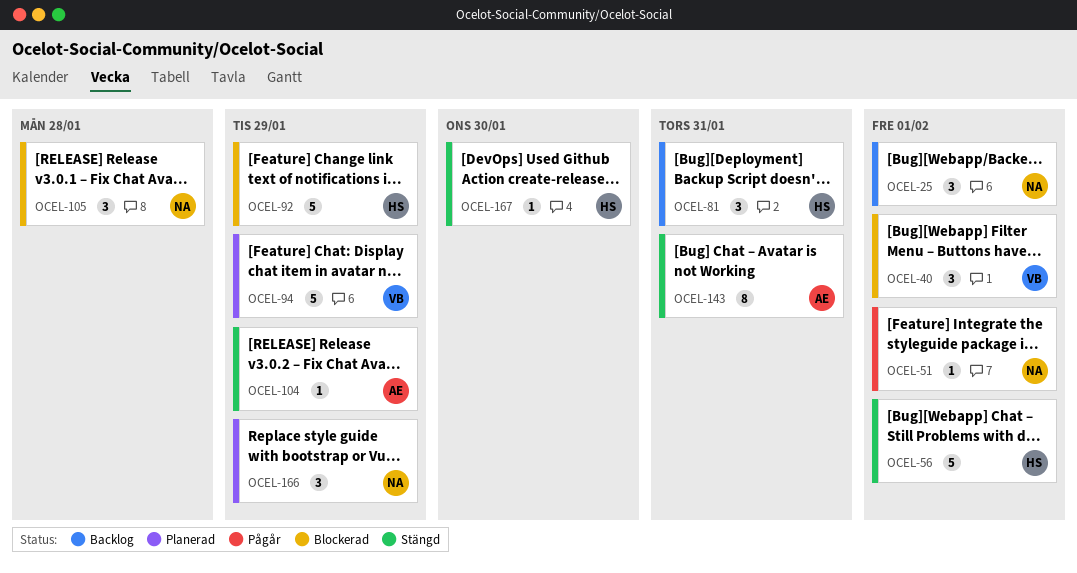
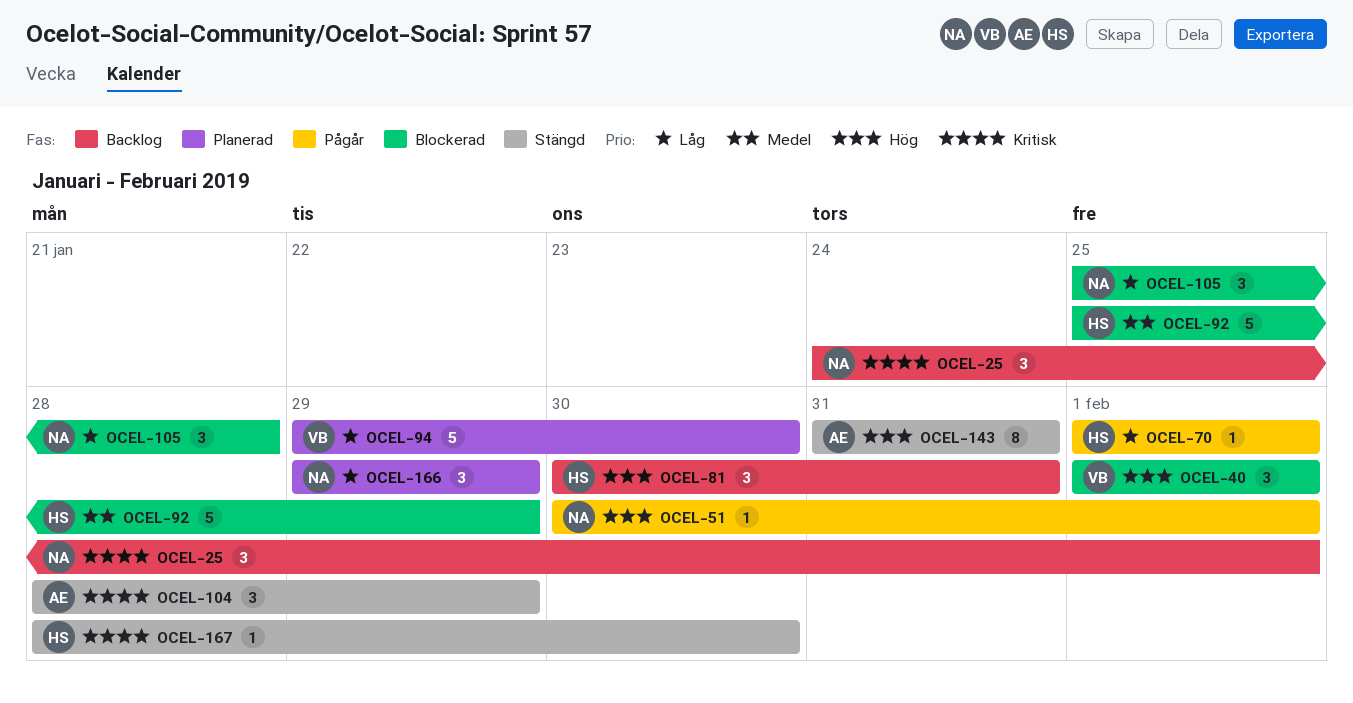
OCEL-56: present -> none
OCEL-70: none -> present
OCEL-94, due: Jan 29 -> Jan 30
OCEL-104, estimate: 1 -> 3

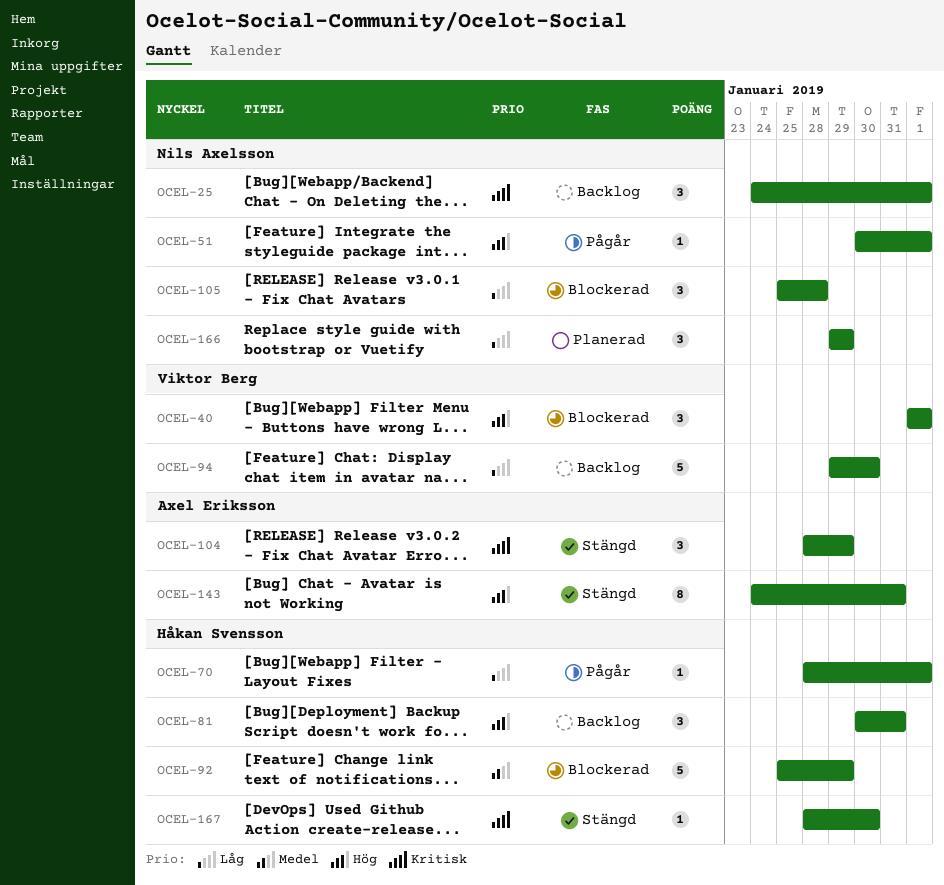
OCEL-70, start: Feb 1 -> Jan 28
OCEL-94, status: Planerad -> Backlog
OCEL-143, start: Jan 31 -> Jan 24

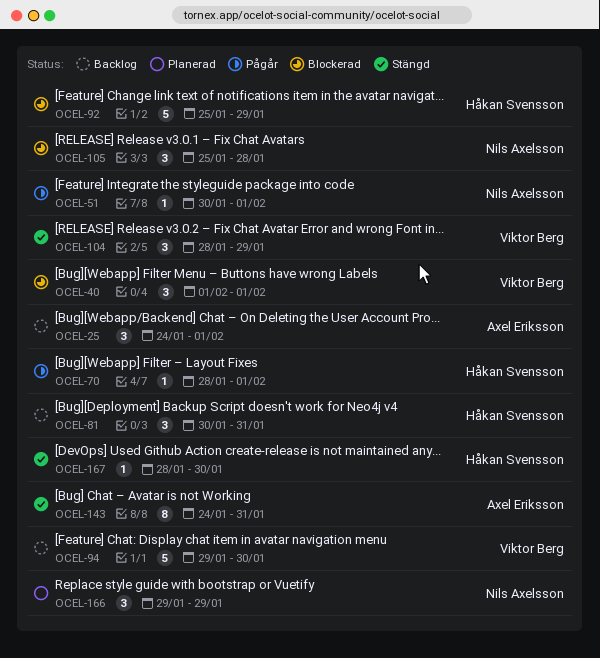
OCEL-25, owner: Nils Axelsson -> Axel Eriksson
OCEL-104, owner: Axel Eriksson -> Viktor Berg

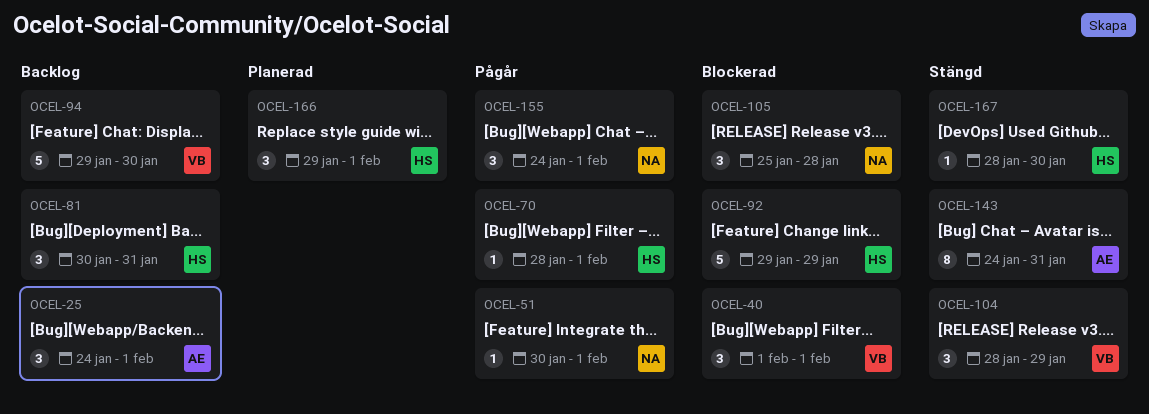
OCEL-92, start: Jan 25 -> Jan 29
OCEL-155: none -> present
OCEL-166, owner: Nils Axelsson -> Håkan Svensson
OCEL-166, due: Jan 29 -> Feb 1

